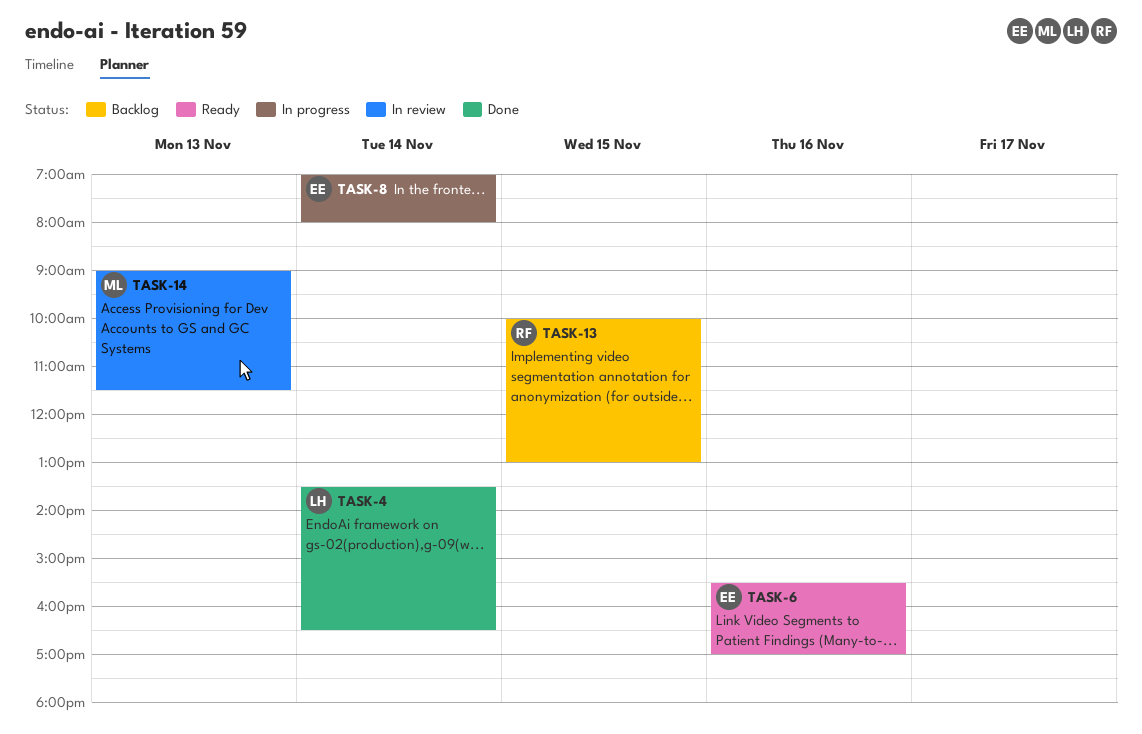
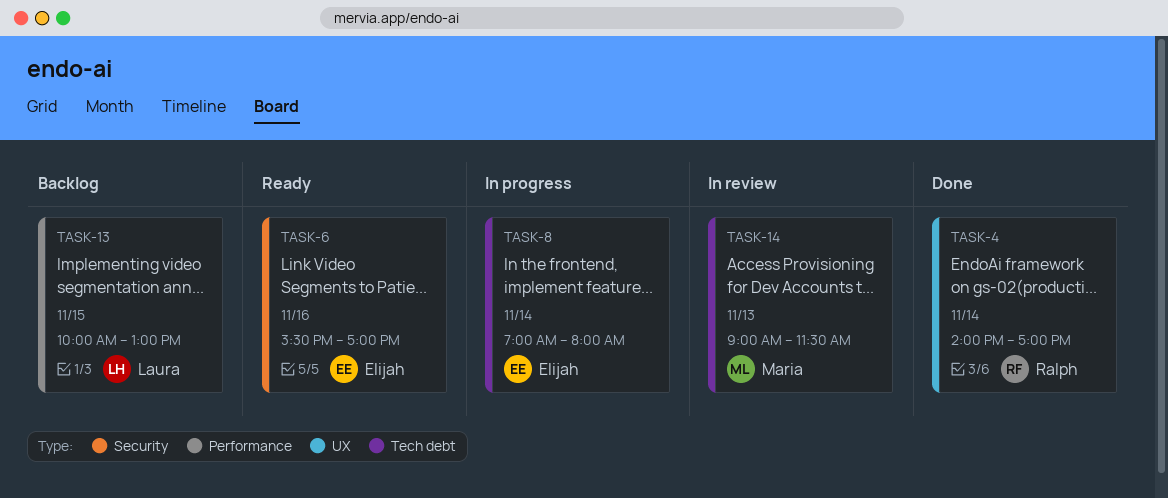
TASK-4, owner: Laura -> Ralph
TASK-4, begins: 13:30 -> 14:00
TASK-4, ends: 16:30 -> 17:00
TASK-13, owner: Ralph -> Laura

